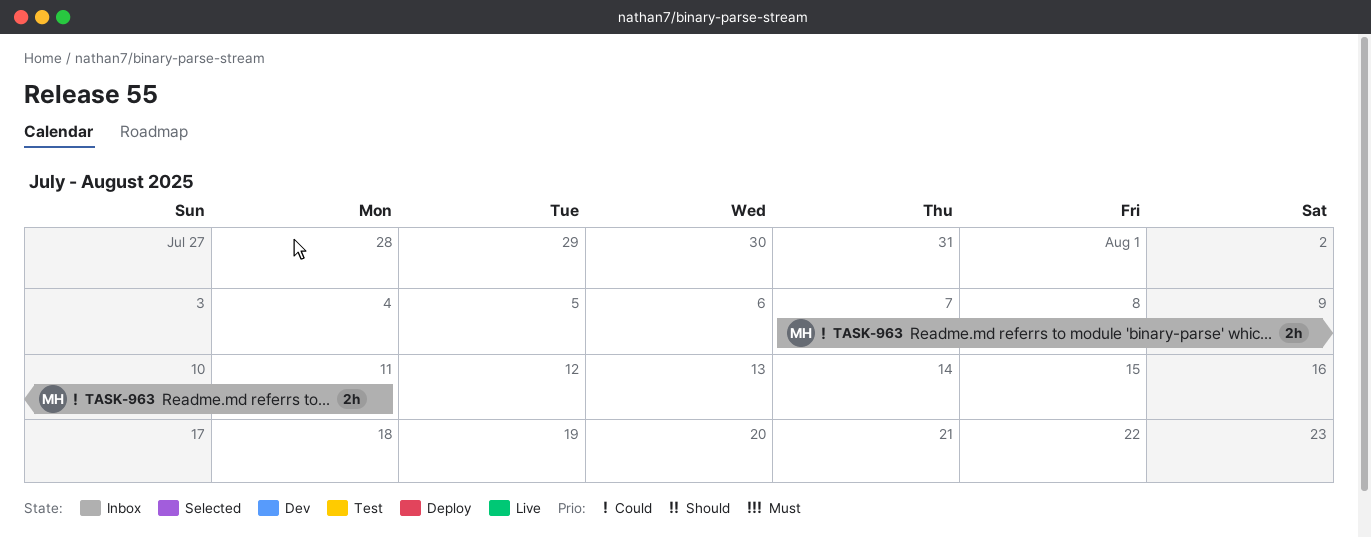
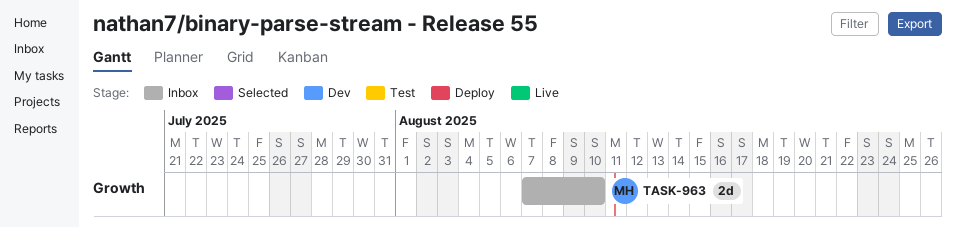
TASK-963, estimate: 2h -> 2d
TASK-963, due: Aug 11 -> Aug 10

